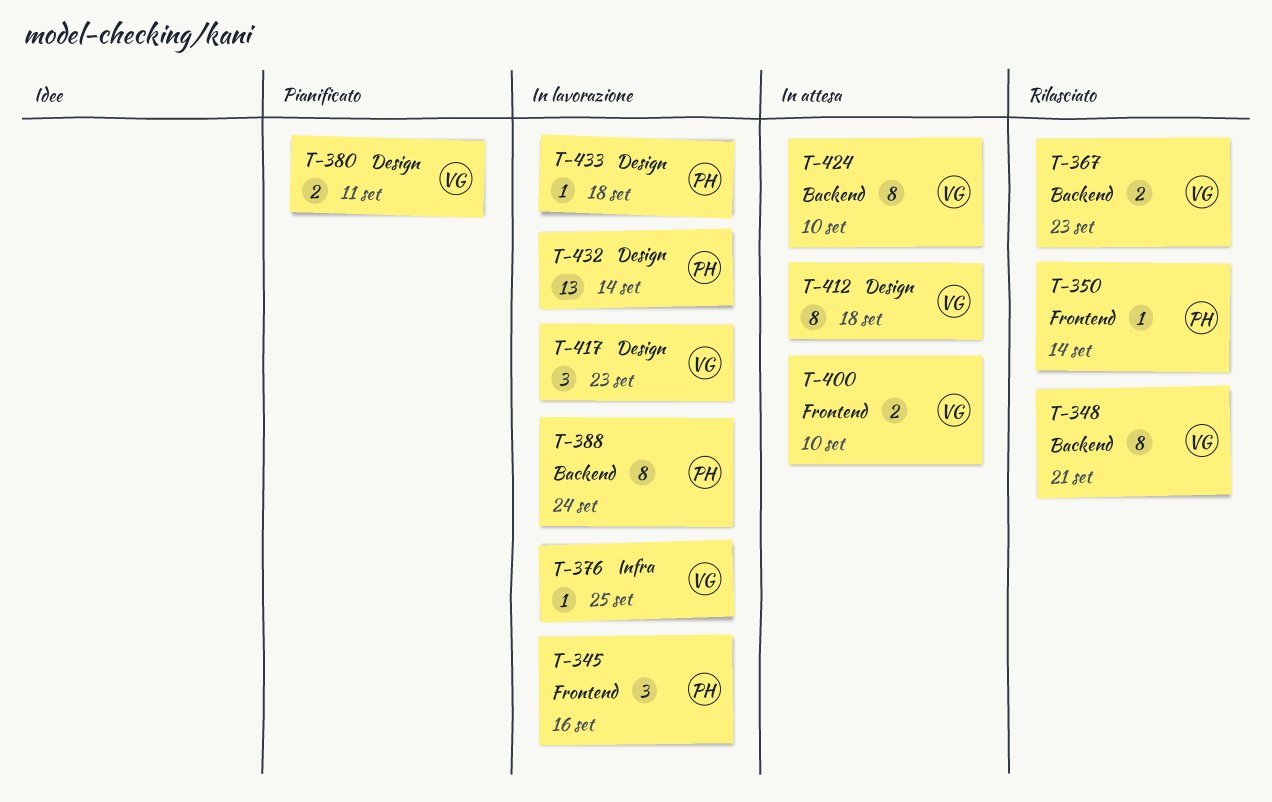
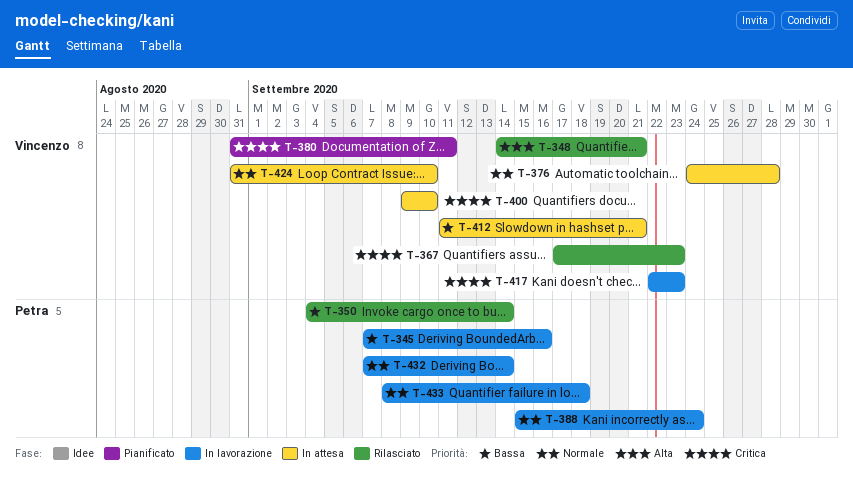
T-376, status: In lavorazione -> In attesa
T-376, due: Sep 25 -> Sep 28
T-412, due: Sep 18 -> Sep 21

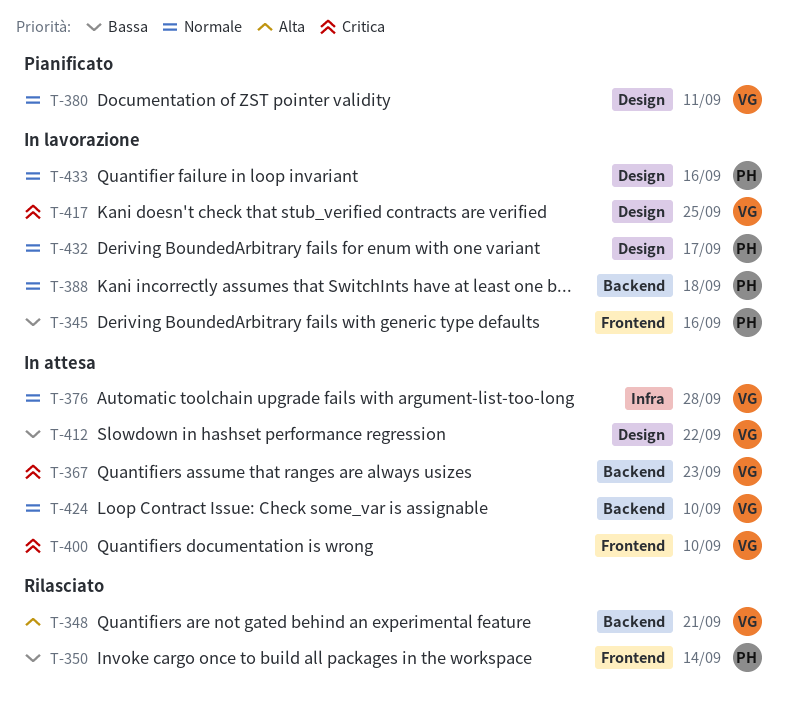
T-367, status: Rilasciato -> In attesa
T-380, priority: Critica -> Normale
T-388, due: Sep 24 -> Sep 18
T-412, due: Sep 21 -> Sep 22
T-417, due: Sep 23 -> Sep 25
T-432, due: Sep 14 -> Sep 17
T-433, due: Sep 18 -> Sep 16

